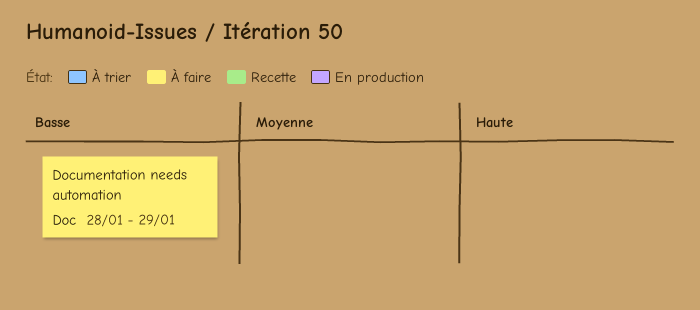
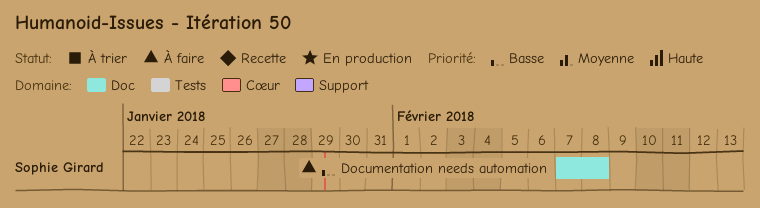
Documentation needs automation, start: Jan 28 -> Feb 7
Documentation needs automation, due: Jan 29 -> Feb 8

